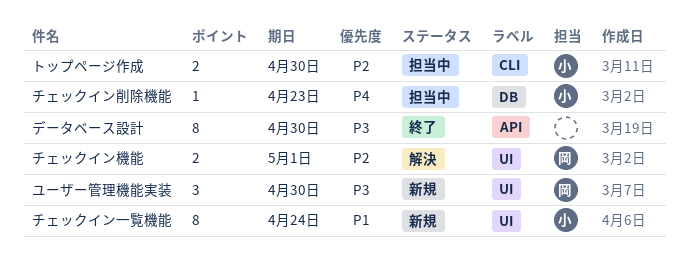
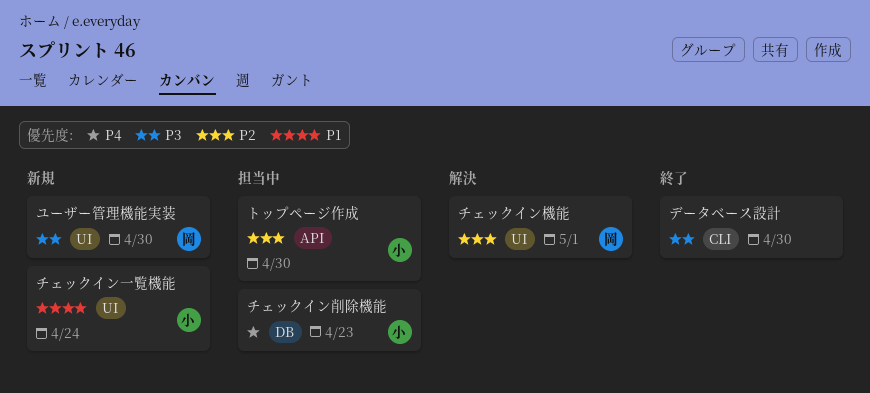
データベース設計, label: API -> CLI
トップページ作成, label: CLI -> API

